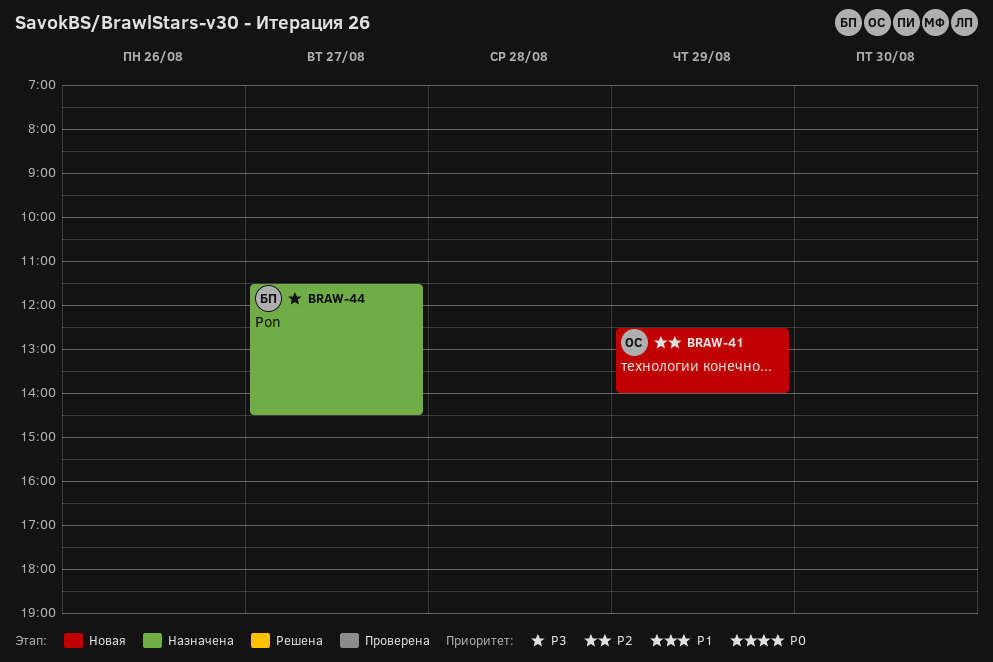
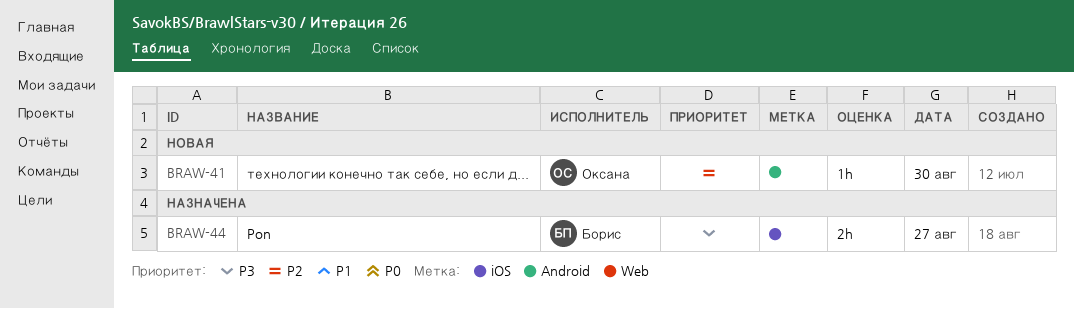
BRAW-41, day: Aug 29 -> Aug 30

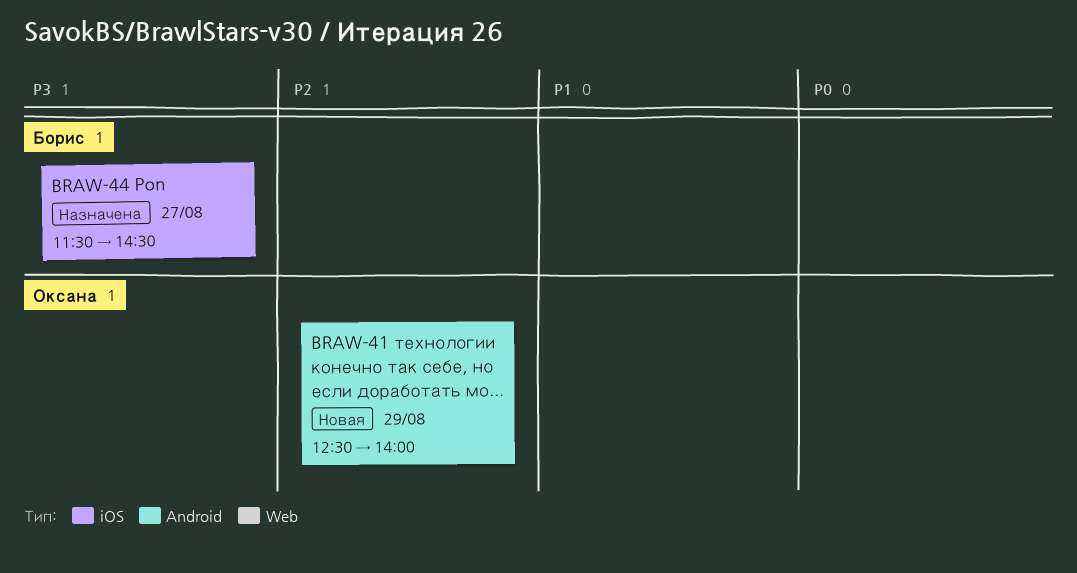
BRAW-41, day: Aug 30 -> Aug 29

